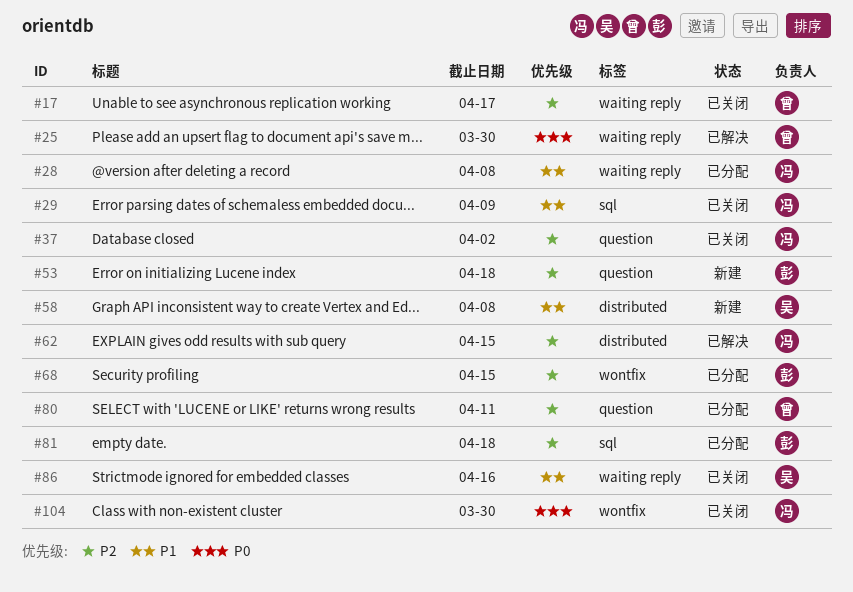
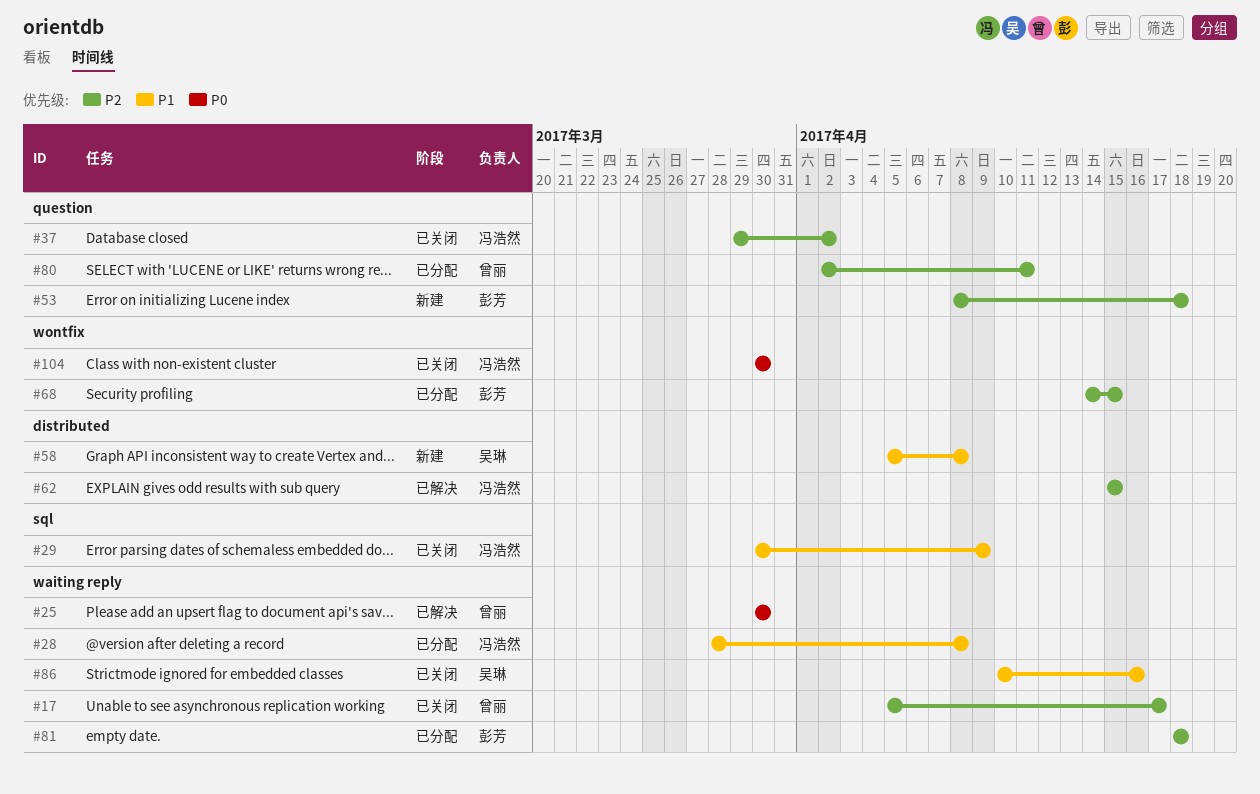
#81, label: sql -> waiting reply

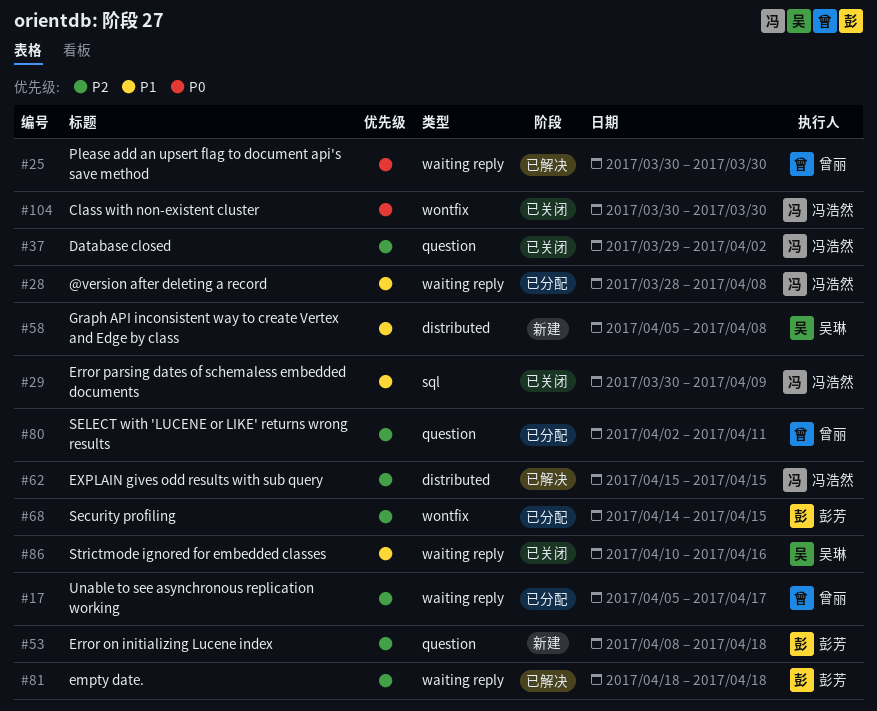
#17, status: 已关闭 -> 已分配
#81, status: 已分配 -> 已解决

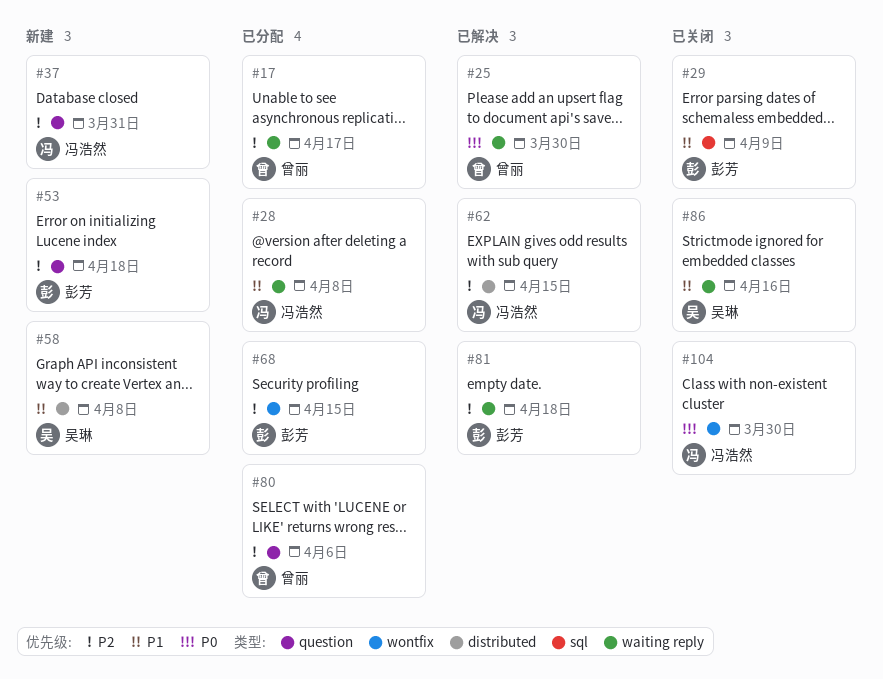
#29, owner: 冯浩然 -> 彭芳
#37, status: 已关闭 -> 新建
#37, due: Apr 2 -> Mar 31
#80, due: Apr 11 -> Apr 6

